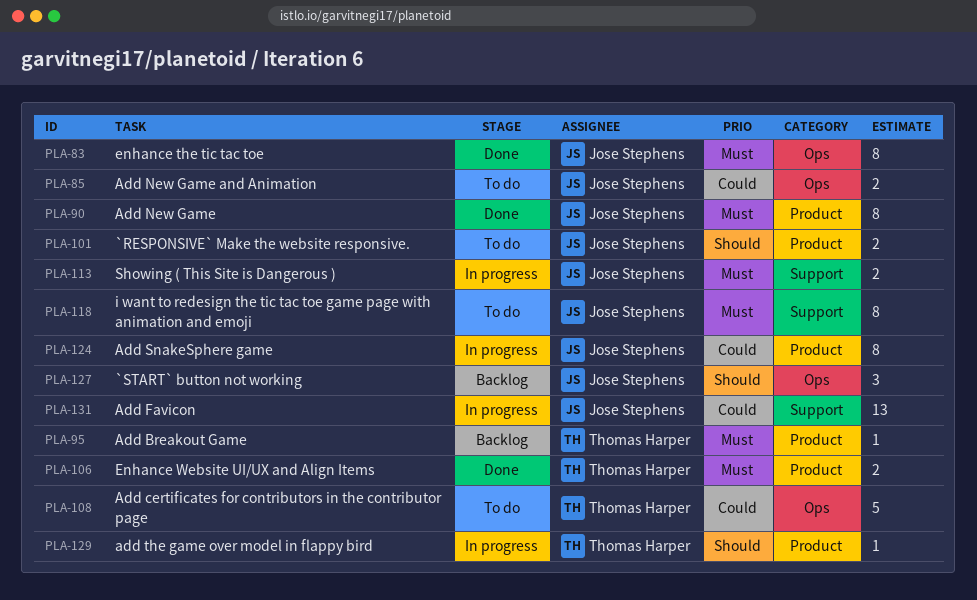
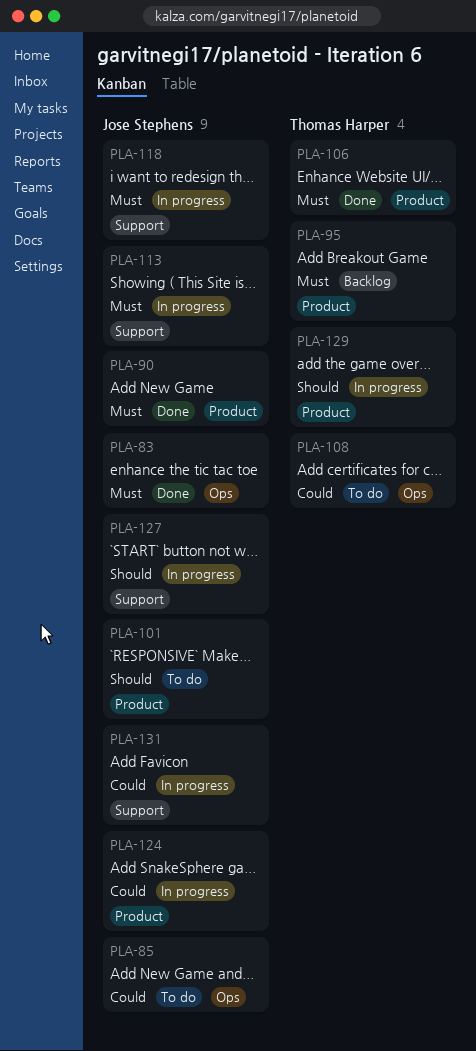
PLA-118, status: To do -> In progress
PLA-127, status: Backlog -> In progress
PLA-127, label: Ops -> Support

